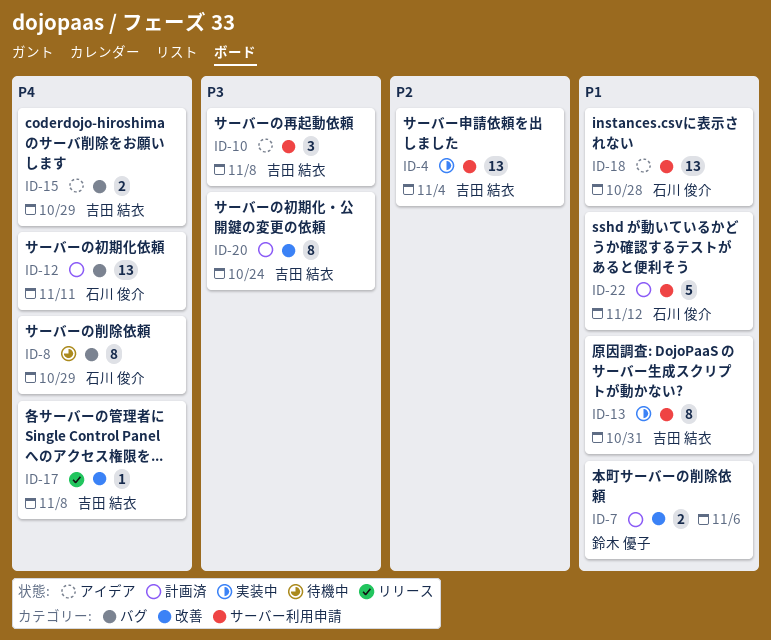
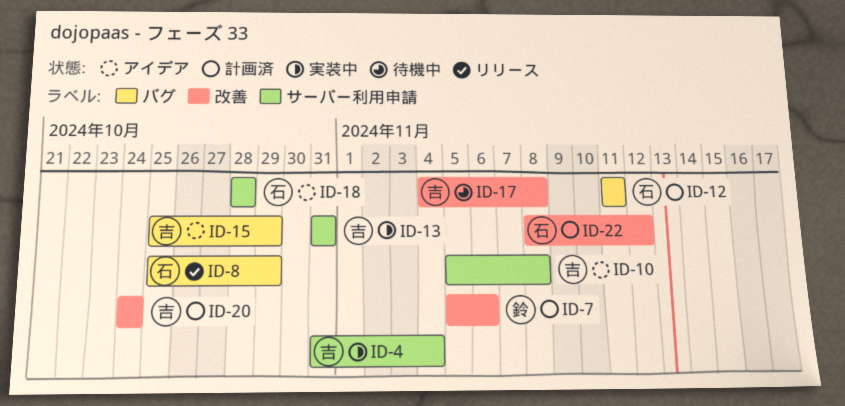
ID-8, status: 待機中 -> リリース
ID-17, status: リリース -> 待機中
ID-22, label: サーバー利用申請 -> 改善

